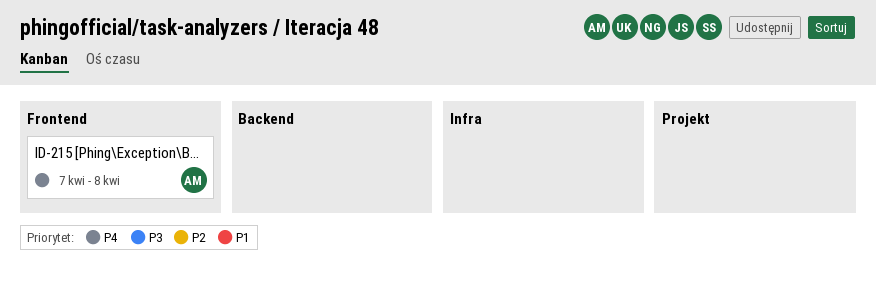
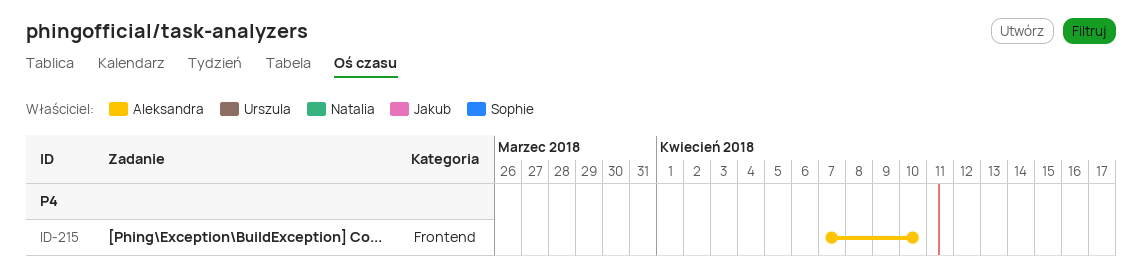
ID-215, due: Apr 8 -> Apr 10

